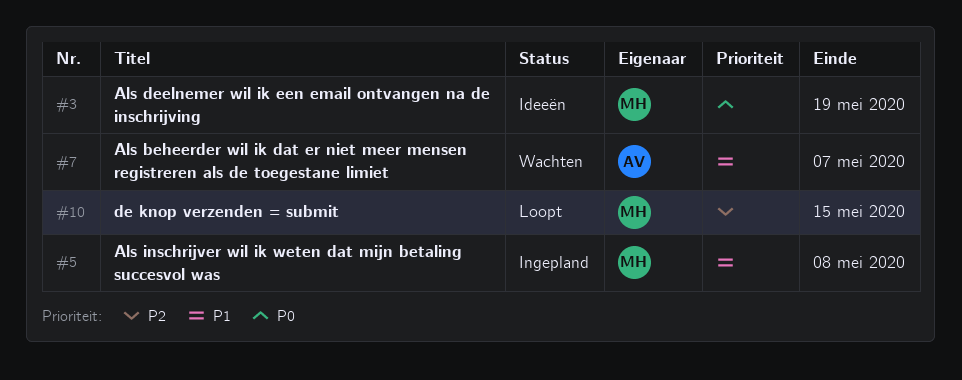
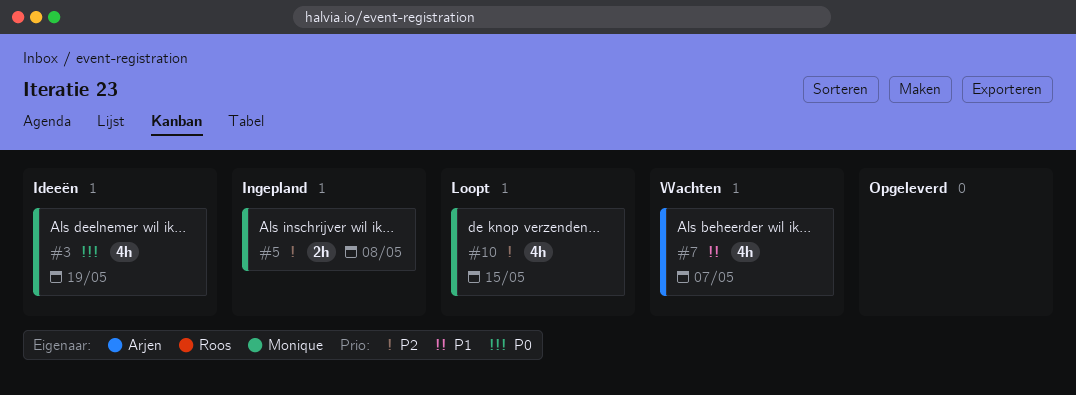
#5, priority: P1 -> P2

